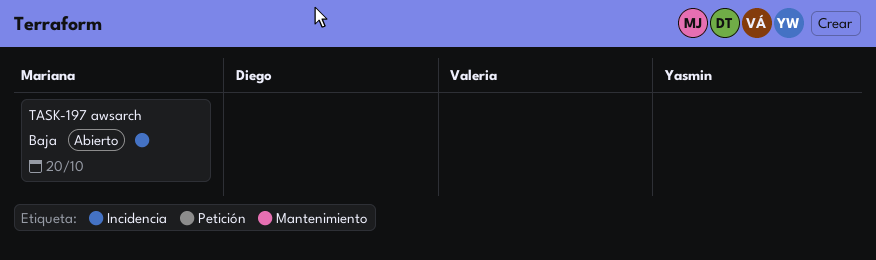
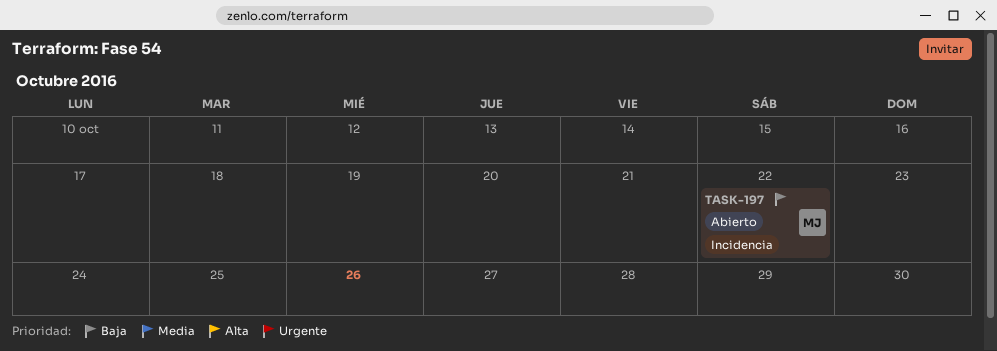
TASK-197, due: Oct 20 -> Oct 22

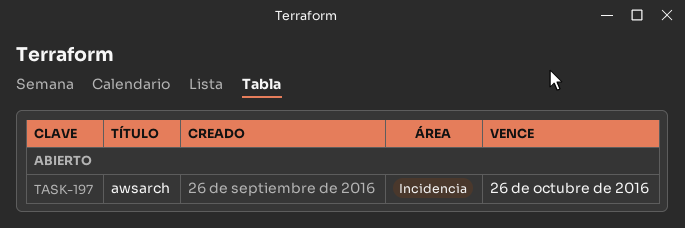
TASK-197, due: Oct 22 -> Oct 26

